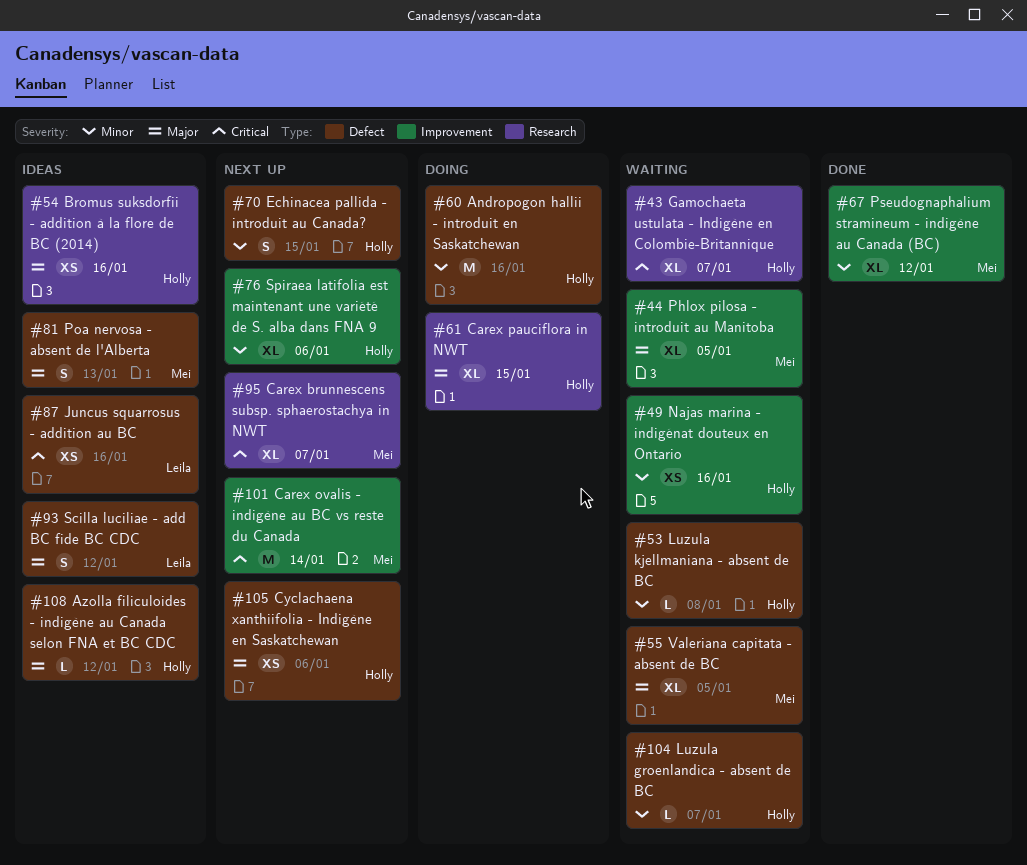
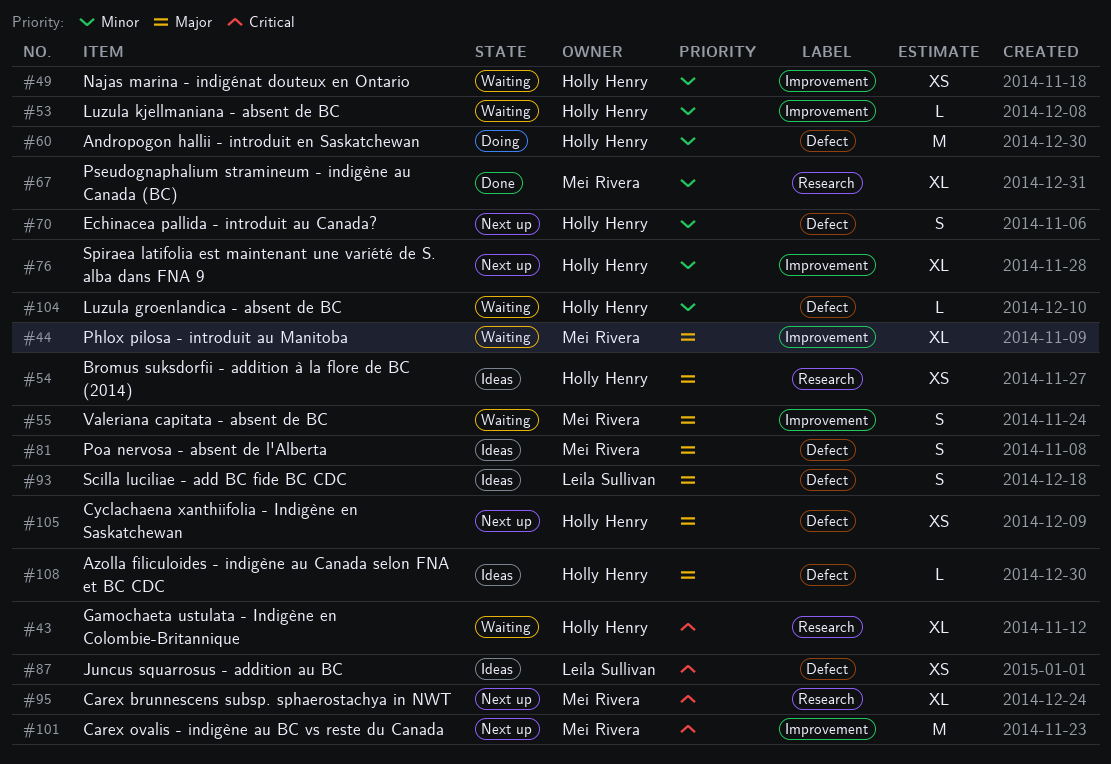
#53, label: Defect -> Improvement
#55, label: Defect -> Improvement
#55, estimate: XL -> S
#61: present -> none
#67, label: Improvement -> Research

